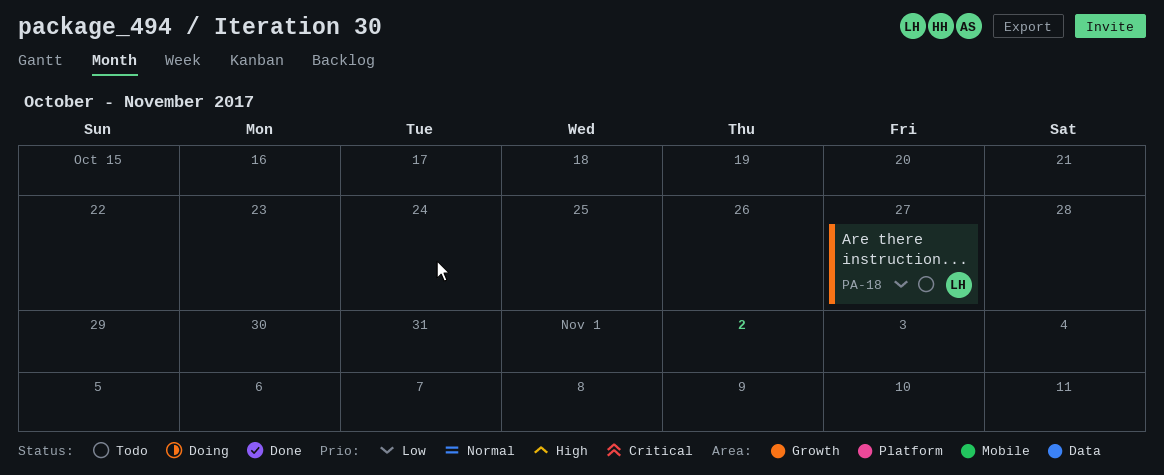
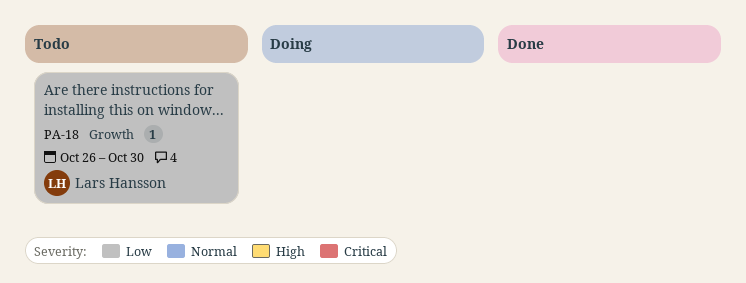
PA-18, due: Oct 27 -> Oct 30

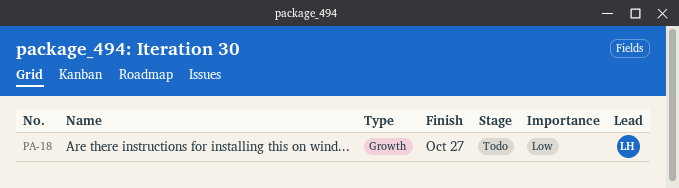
PA-18, due: Oct 30 -> Oct 27

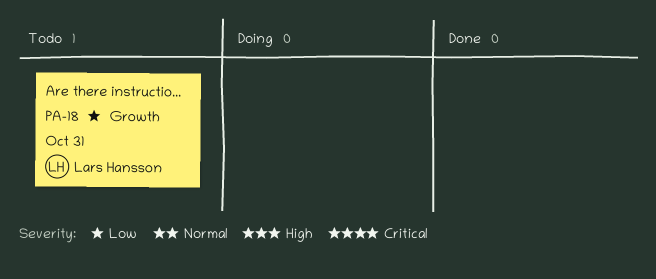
PA-18, due: Oct 27 -> Oct 31

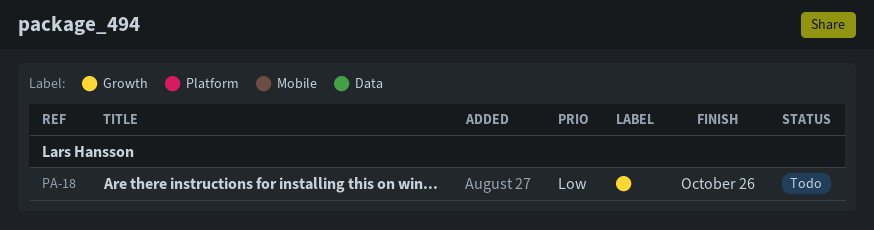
PA-18, due: Oct 31 -> Oct 26

